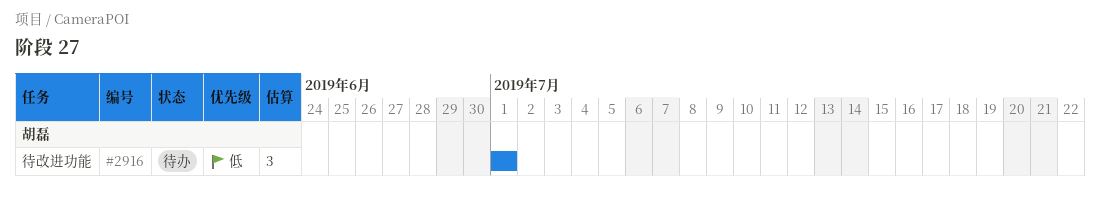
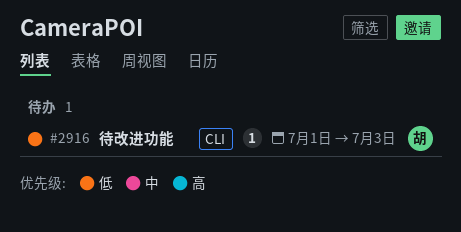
#2916, estimate: 3 -> 1
#2916, due: Jul 1 -> Jul 3

